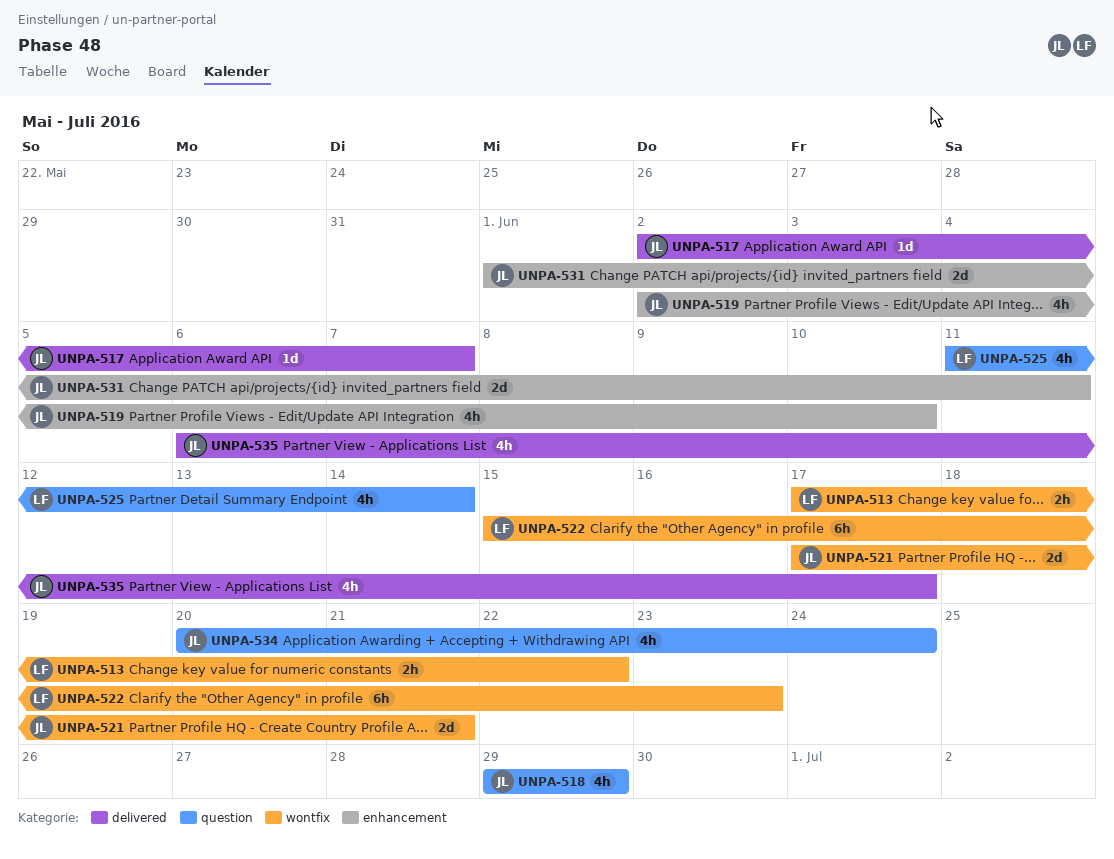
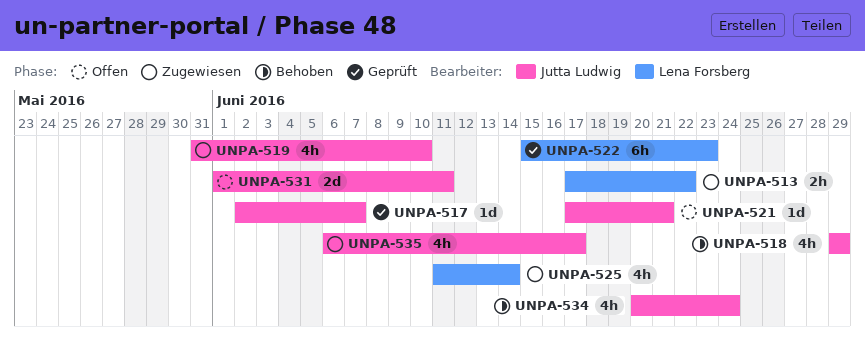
UNPA-519, start: Jun 2 -> May 31
UNPA-521, estimate: 2d -> 1d

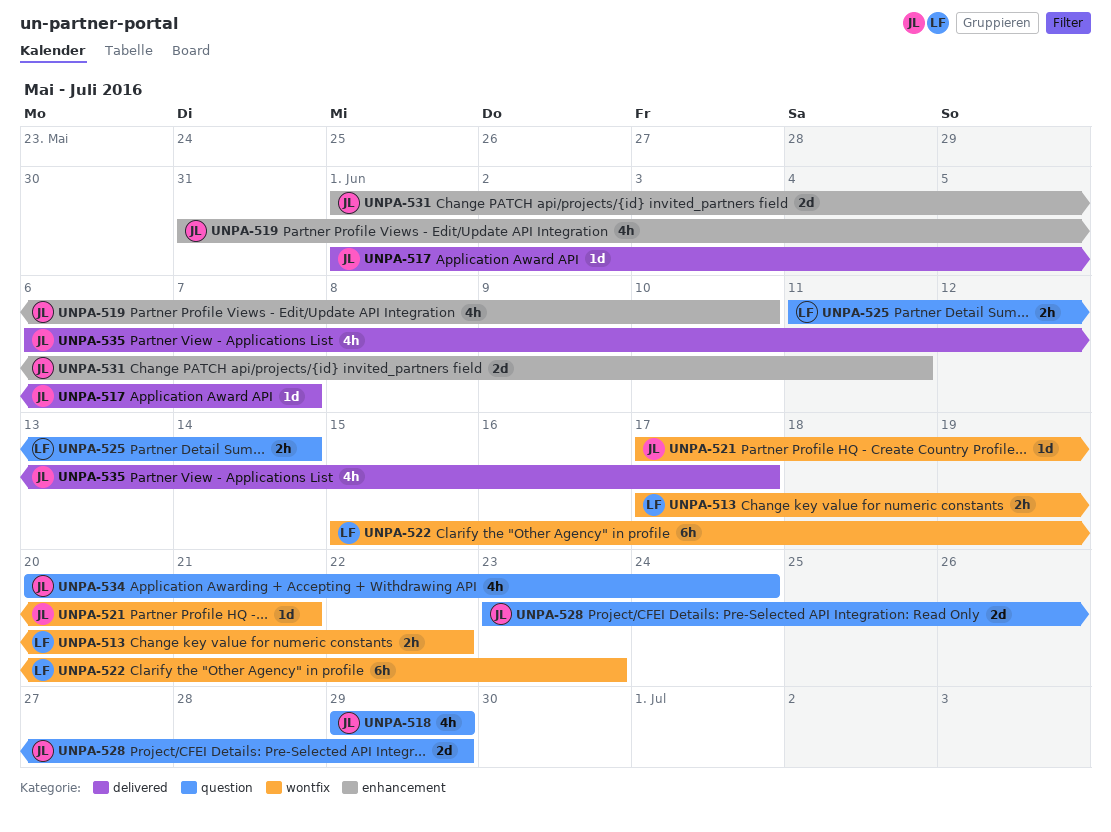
UNPA-517, start: Jun 2 -> Jun 1
UNPA-525, estimate: 4h -> 2h
UNPA-528: none -> present

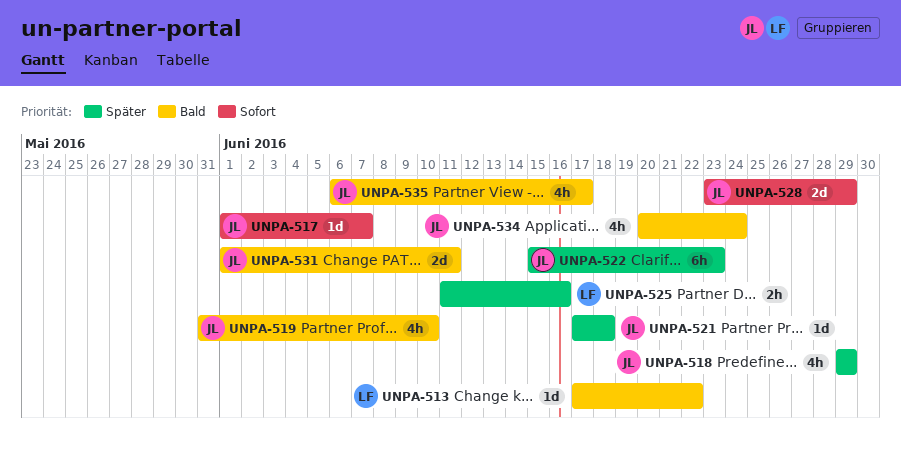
UNPA-513, estimate: 2h -> 1d
UNPA-521, due: Jun 21 -> Jun 18
UNPA-522, owner: LF -> JL
UNPA-525, due: Jun 14 -> Jun 16

